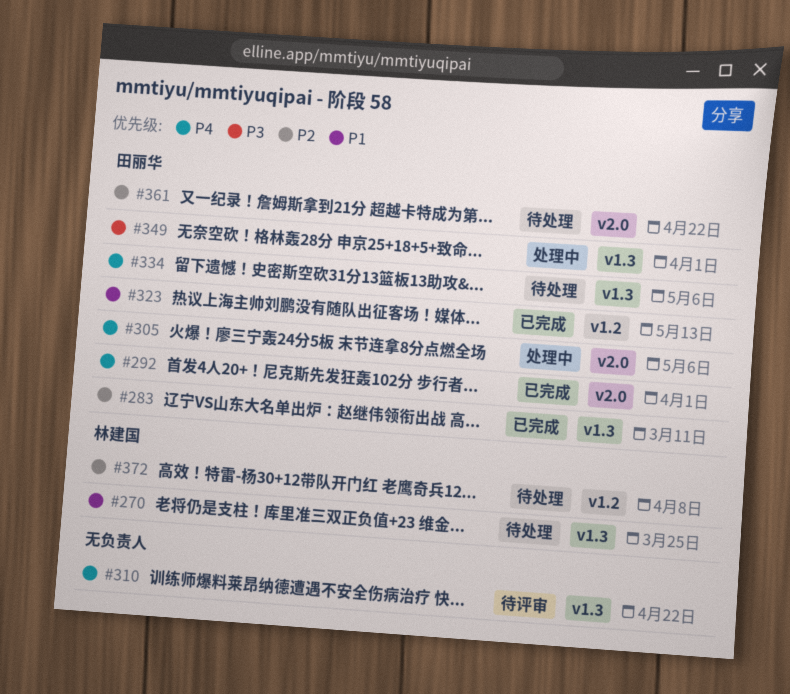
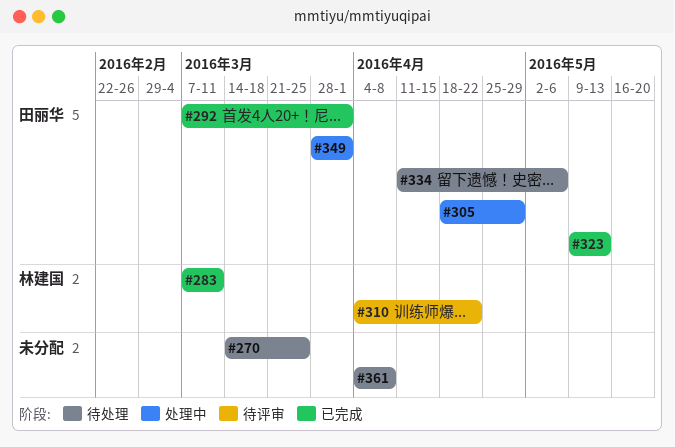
#270, owner: 林建国 -> none
#283, owner: 田丽华 -> 林建国
#305, due: May 6 -> Apr 29
#310, owner: none -> 林建国
#361, owner: 田丽华 -> none
#361, due: Apr 22 -> Apr 8
#372: present -> none

